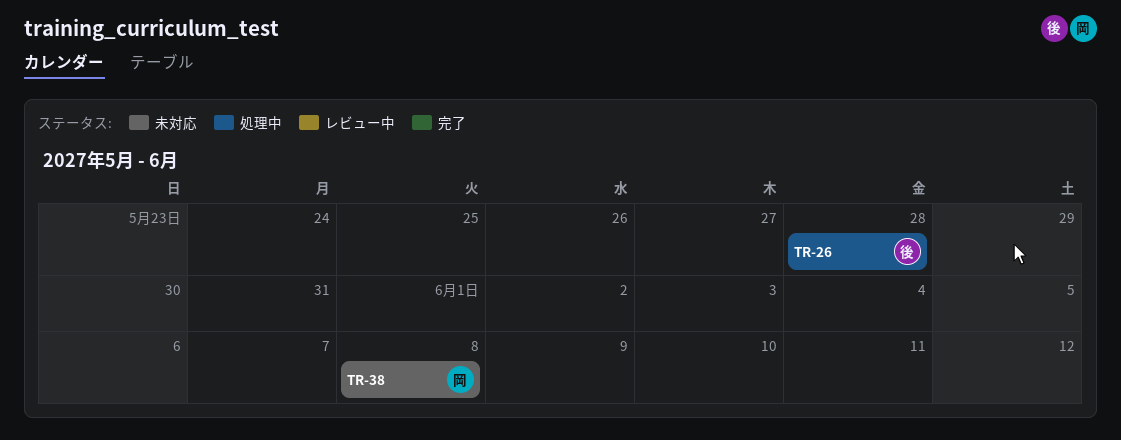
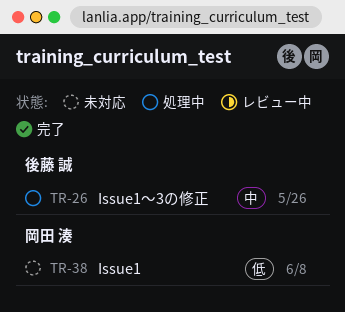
TR-26, due: May 28 -> May 26

